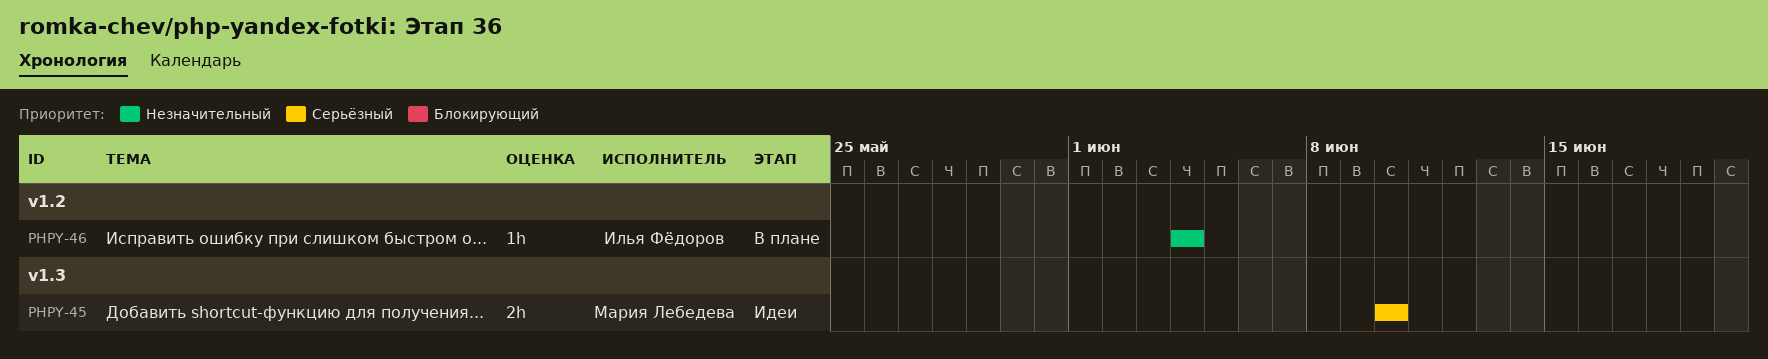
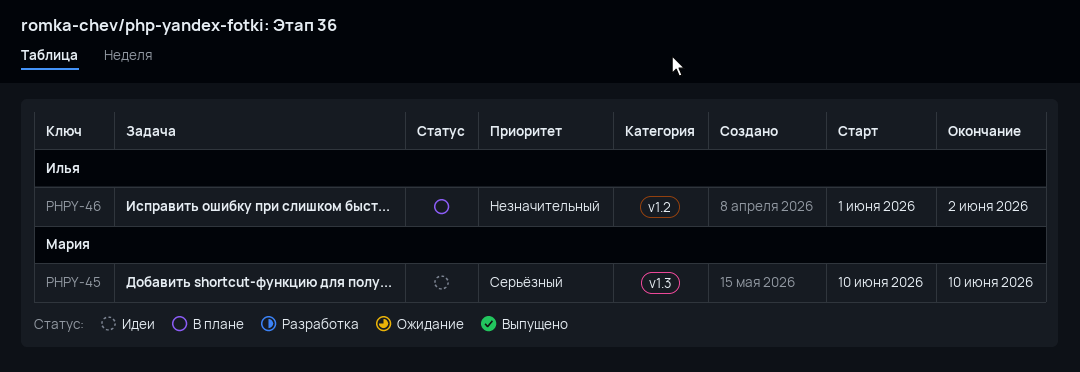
PHPY-46, start: Jun 4 -> Jun 1
PHPY-46, due: Jun 4 -> Jun 2

